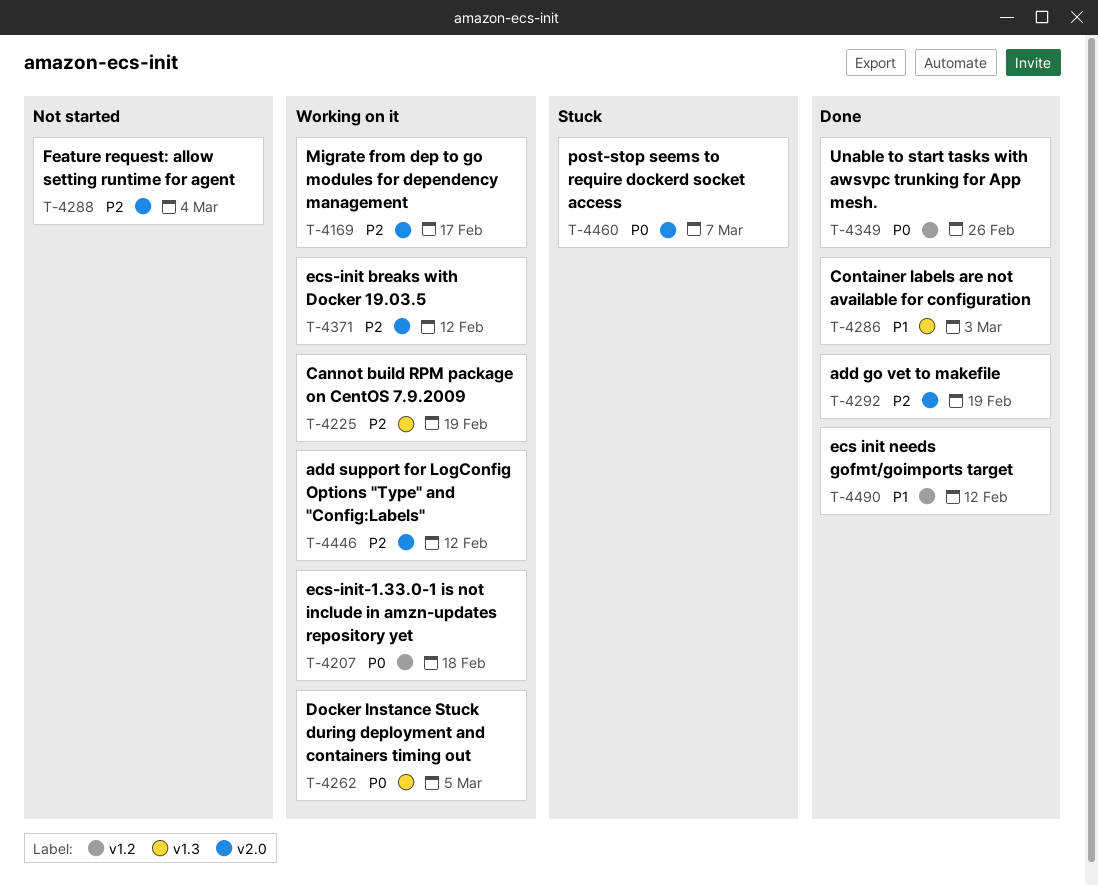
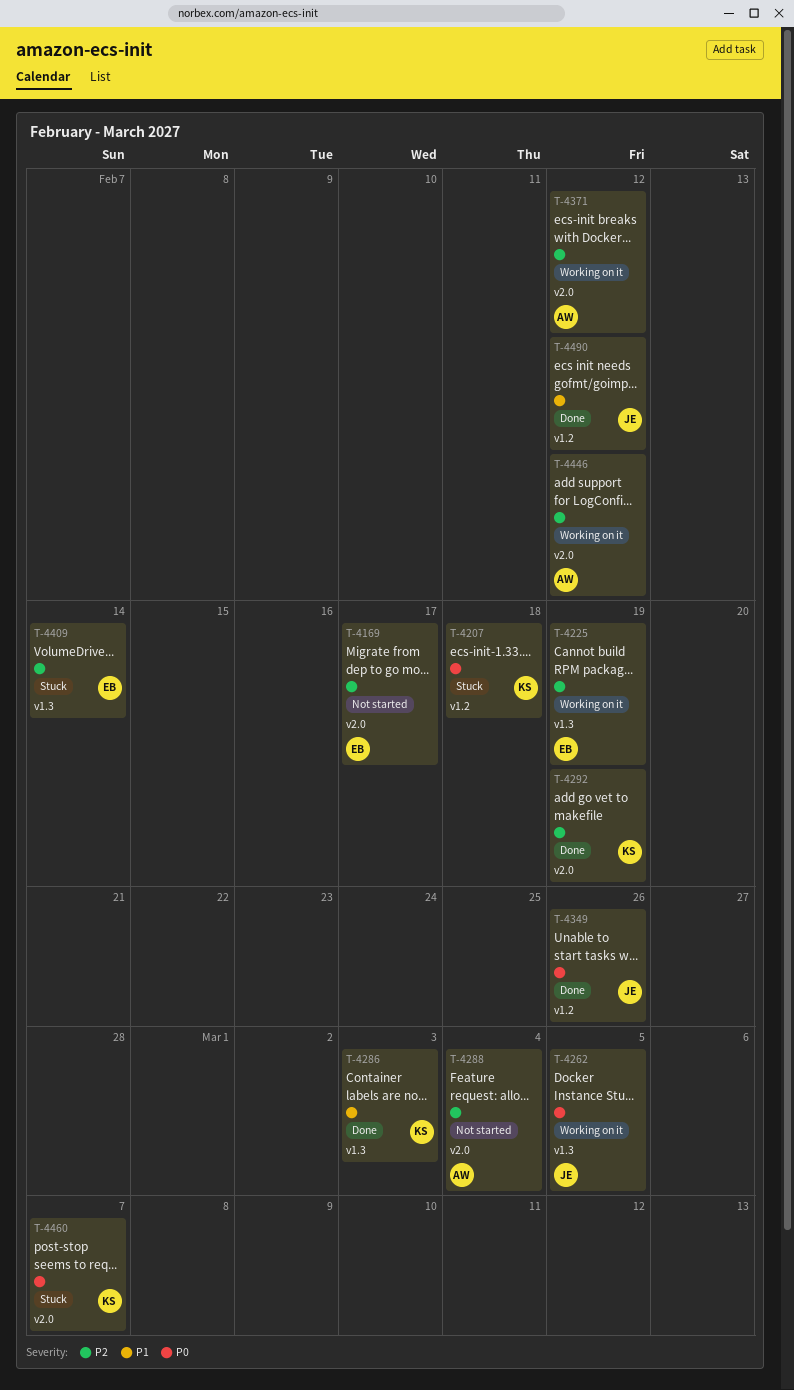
T-4169, status: Working on it -> Not started
T-4207, status: Working on it -> Stuck
T-4409: none -> present

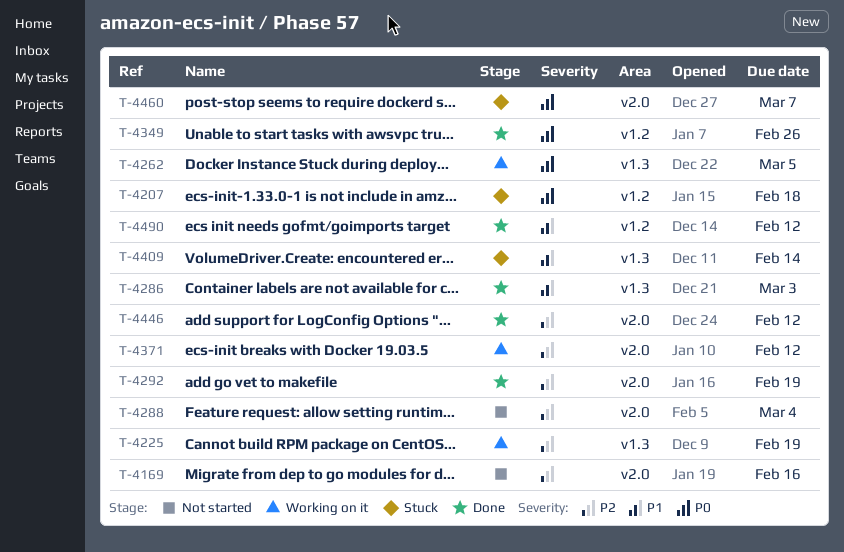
T-4169, due: Feb 17 -> Feb 16
T-4409, priority: P2 -> P1
T-4446, status: Working on it -> Done

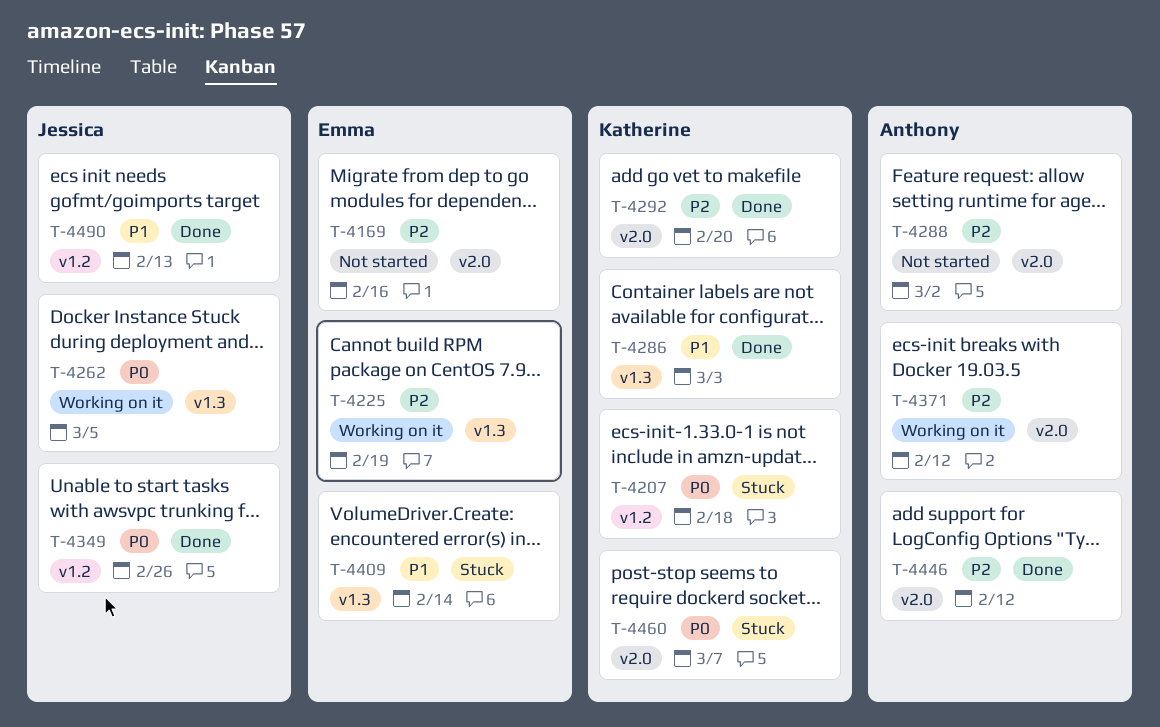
T-4288, due: Mar 4 -> Mar 2
T-4292, due: Feb 19 -> Feb 20
T-4490, due: Feb 12 -> Feb 13

